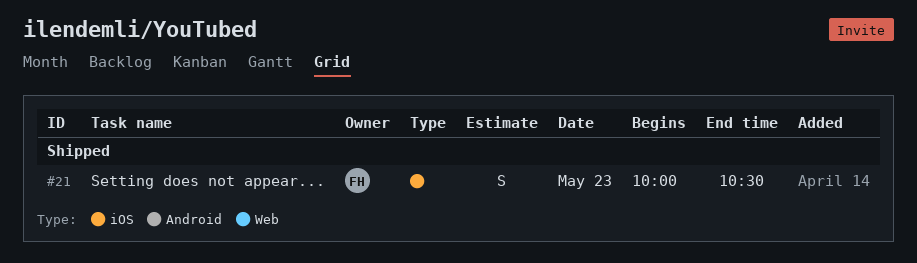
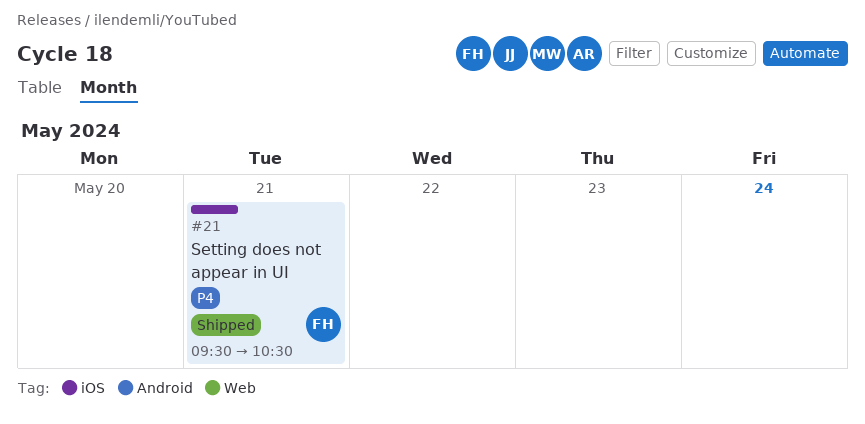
#21, day: May 23 -> May 21
#21, begins: 10:00 -> 09:30

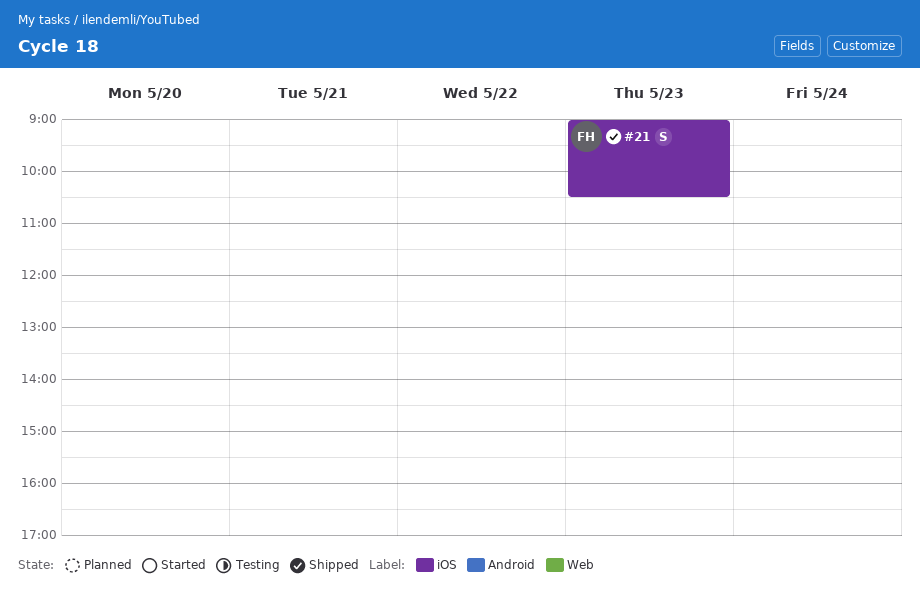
#21, day: May 21 -> May 23
#21, begins: 09:30 -> 09:00

